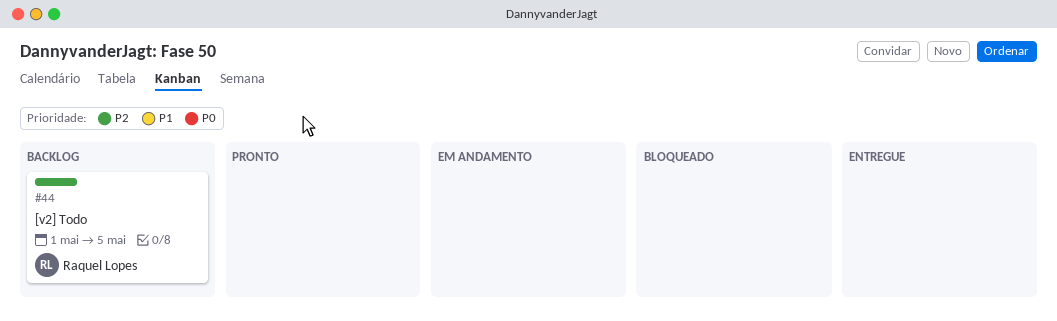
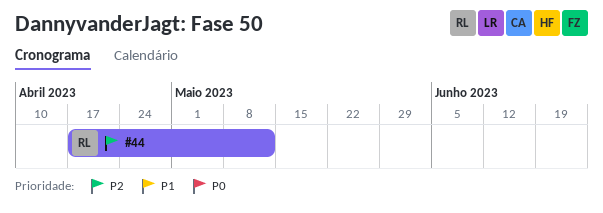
#44, start: May 1 -> Apr 17
#44, due: May 5 -> May 12

